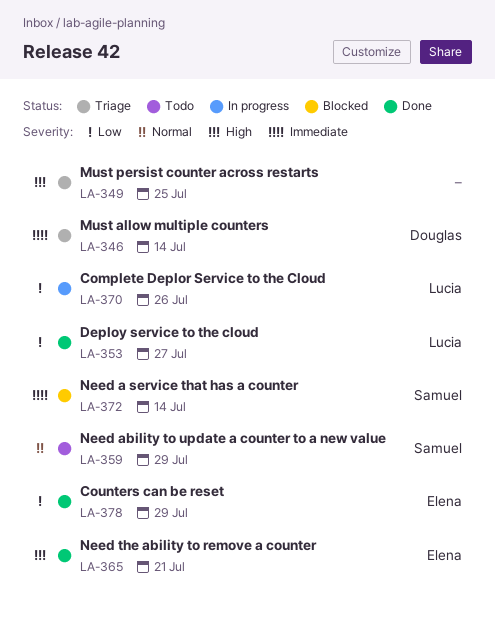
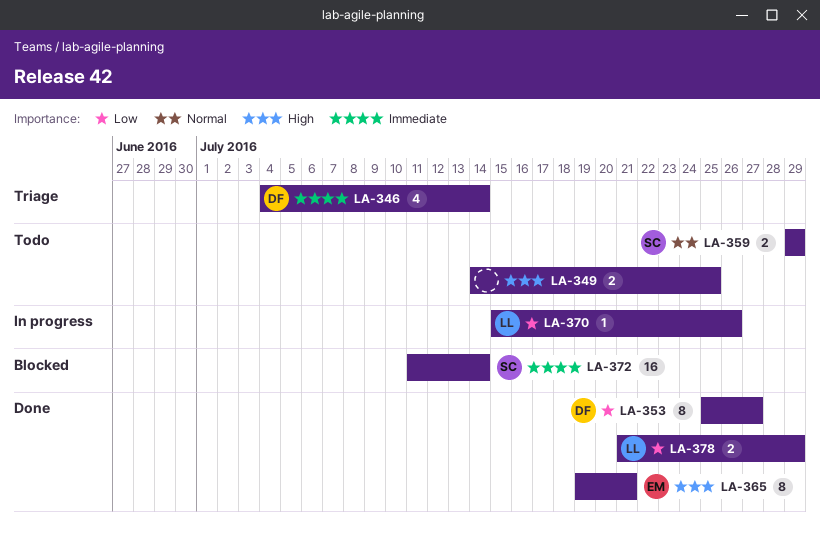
LA-349, status: Triage -> Todo
LA-353, owner: Lucia -> Douglas
LA-378, owner: Elena -> Lucia

